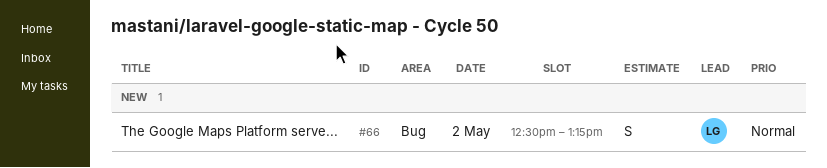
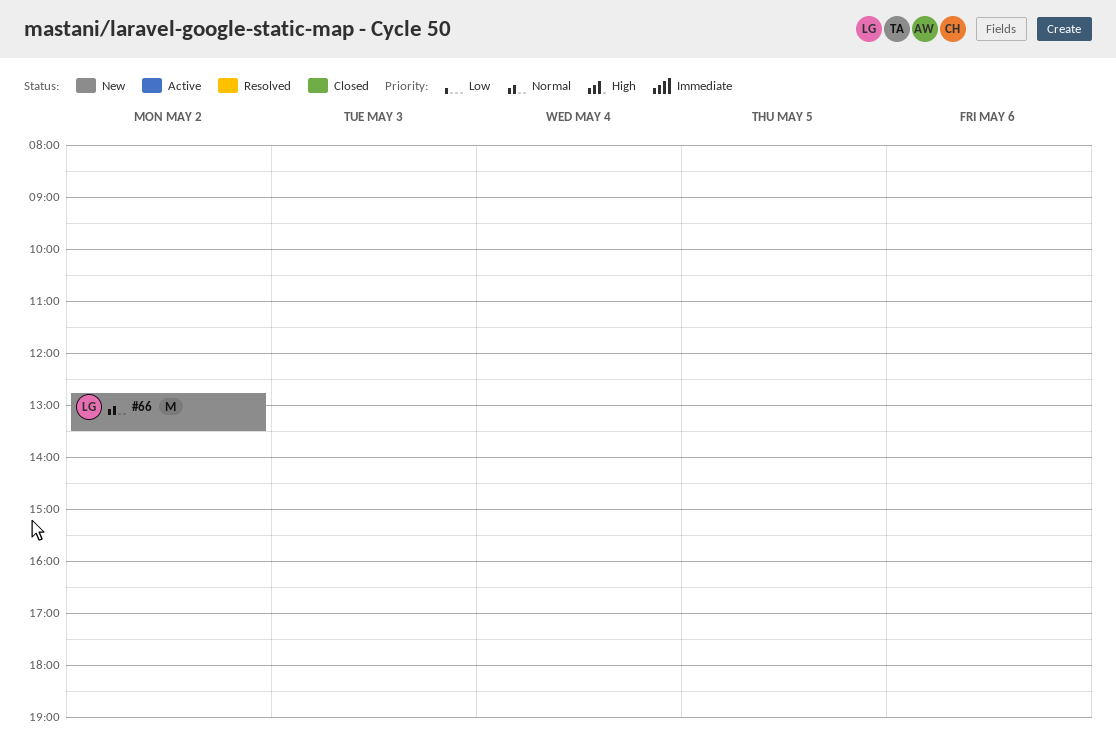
#66, estimate: S -> M
#66, begins: 12:30 -> 12:45
#66, ends: 13:15 -> 13:30

